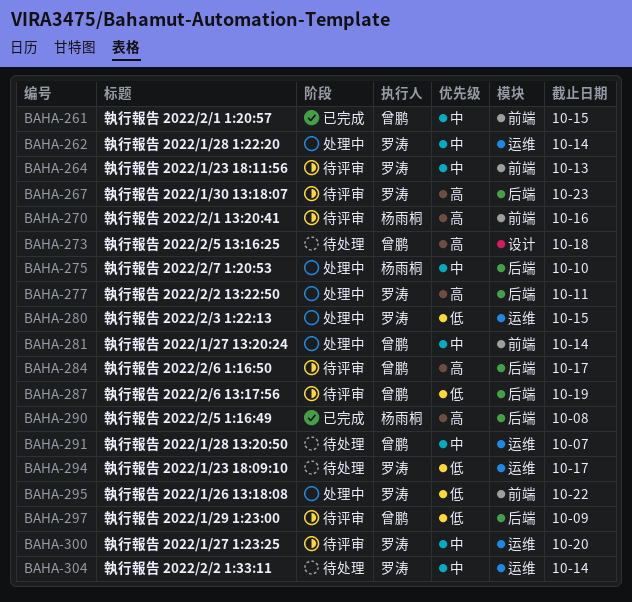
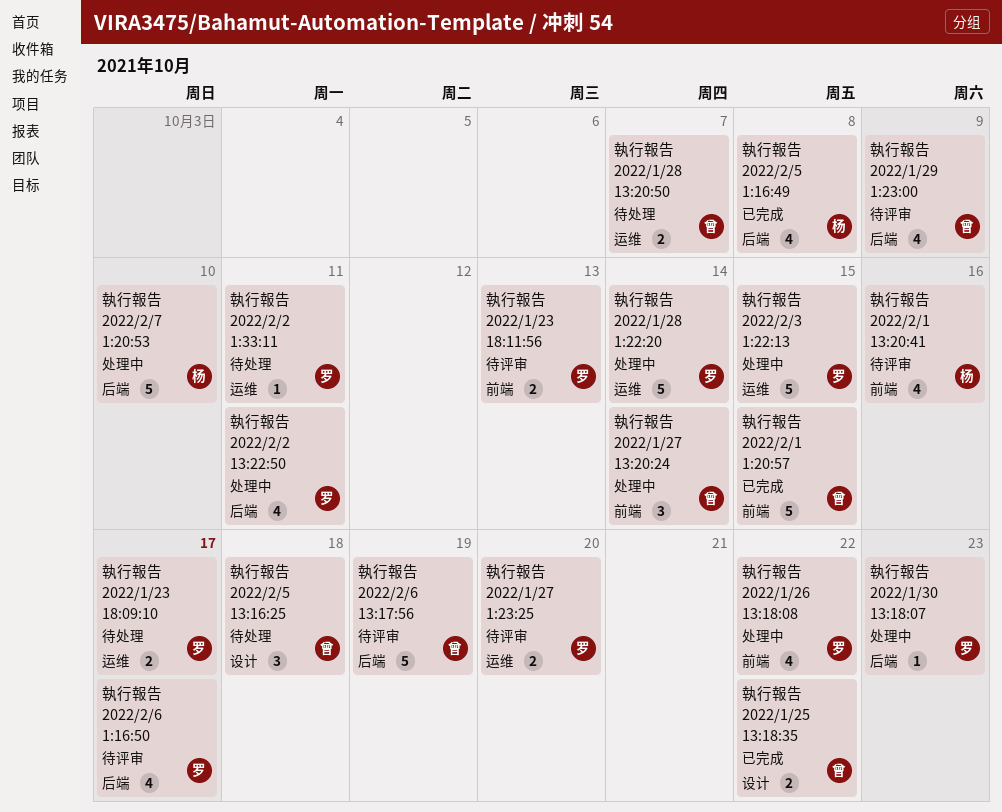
執行報告 2022/1/25 13:18:35: none -> present
執行報告 2022/1/30 13:18:07, status: 待评审 -> 处理中
執行報告 2022/2/2 1:33:11, due: Oct 14 -> Oct 11
執行報告 2022/2/6 1:16:50, owner: 曾鹏 -> 罗涛

